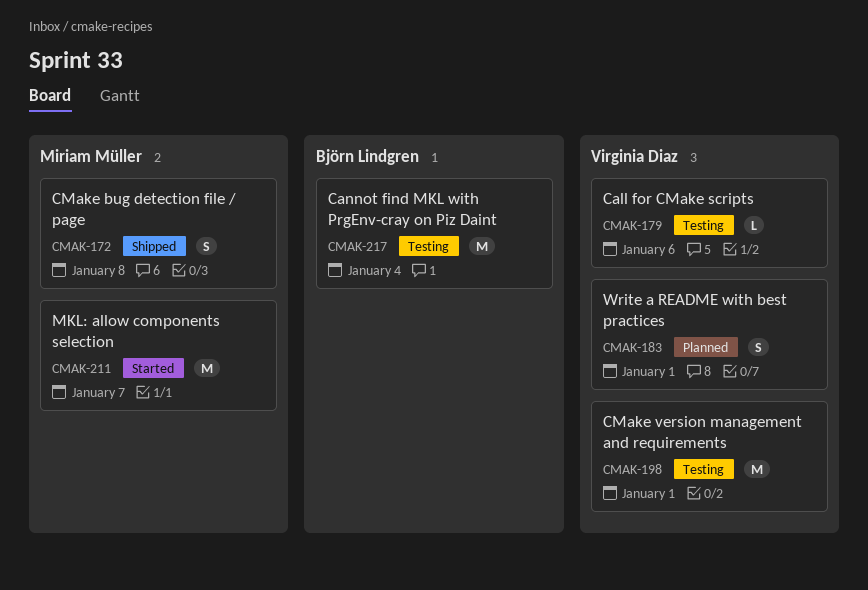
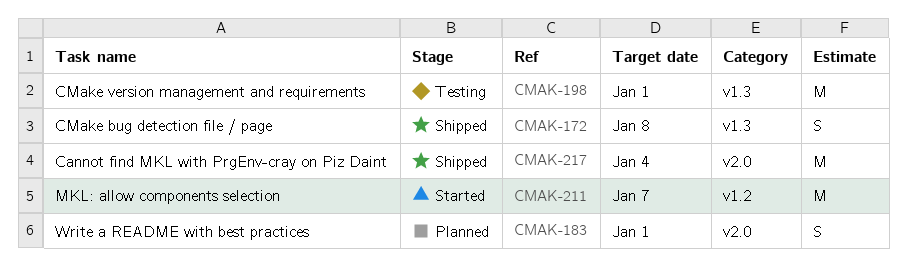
CMAK-179: present -> none
CMAK-217, status: Testing -> Shipped

